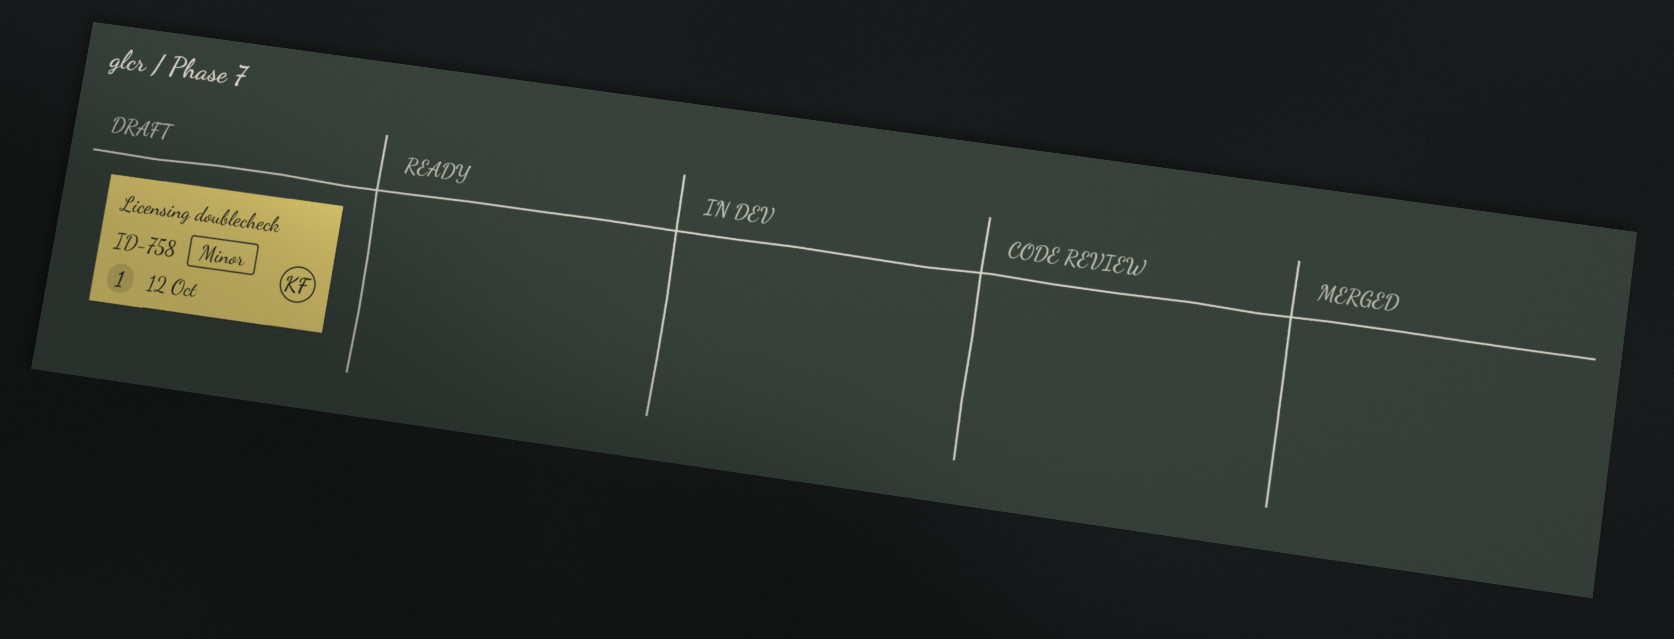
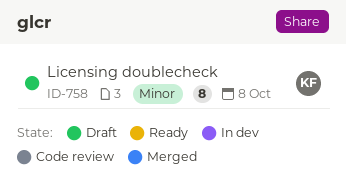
ID-758, estimate: 1 -> 8
ID-758, due: Oct 12 -> Oct 8

